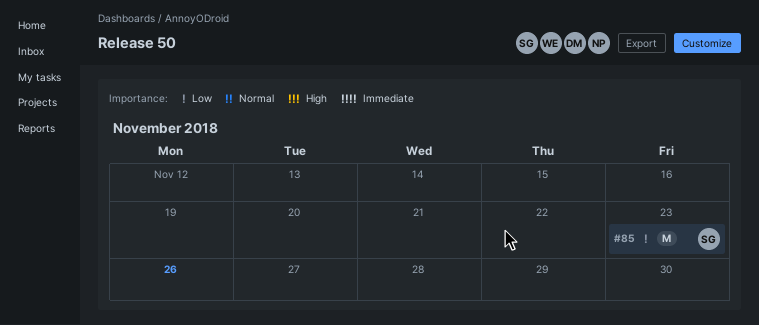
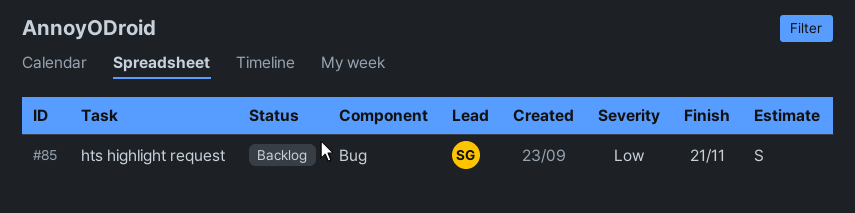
#85, estimate: M -> S
#85, due: Nov 23 -> Nov 21

